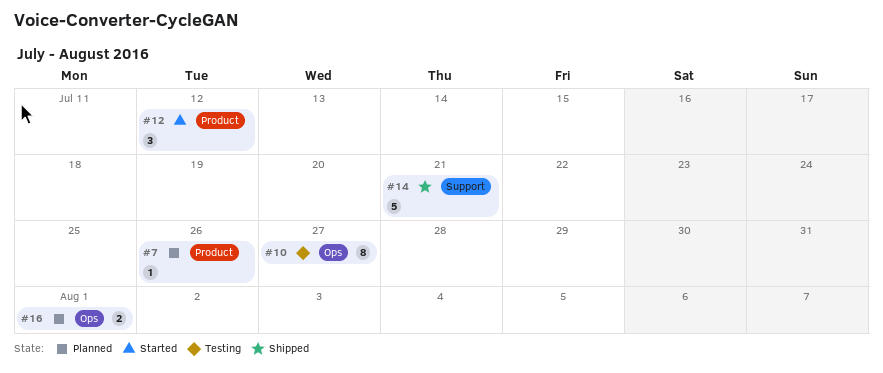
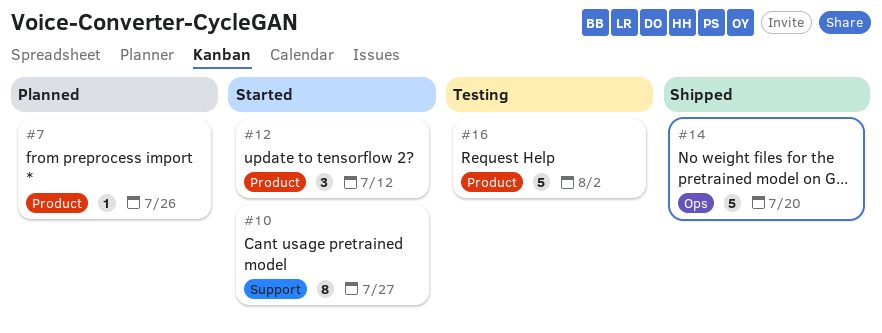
#10, status: Testing -> Started
#10, label: Ops -> Support
#14, label: Support -> Ops
#14, due: Jul 21 -> Jul 20
#16, status: Planned -> Testing
#16, label: Ops -> Product
#16, estimate: 2 -> 5
#16, due: Aug 1 -> Aug 2

